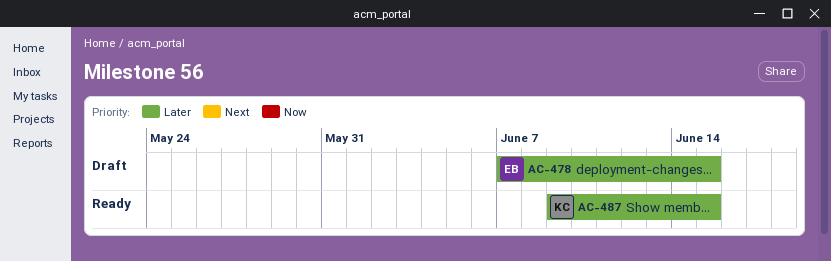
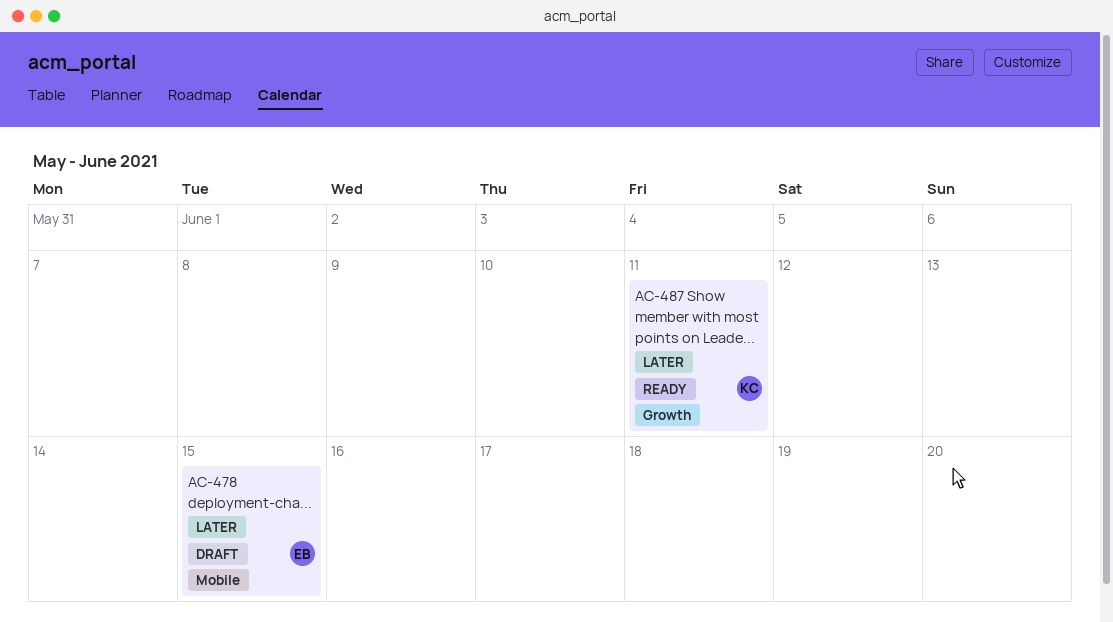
AC-487, due: Jun 15 -> Jun 11

